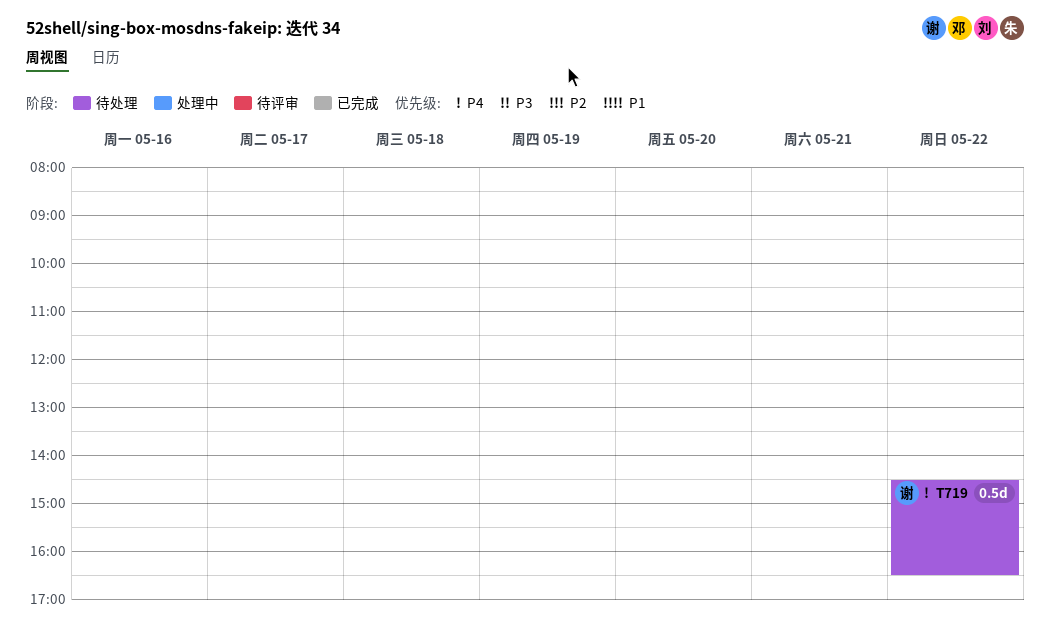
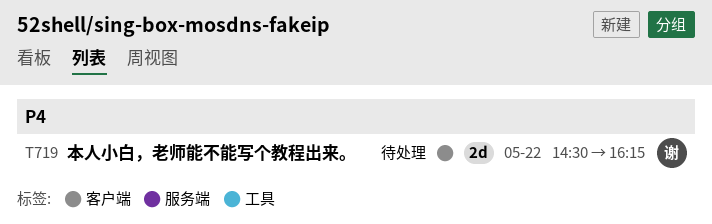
T719, estimate: 0.5d -> 2d
T719, ends: 16:30 -> 16:15

